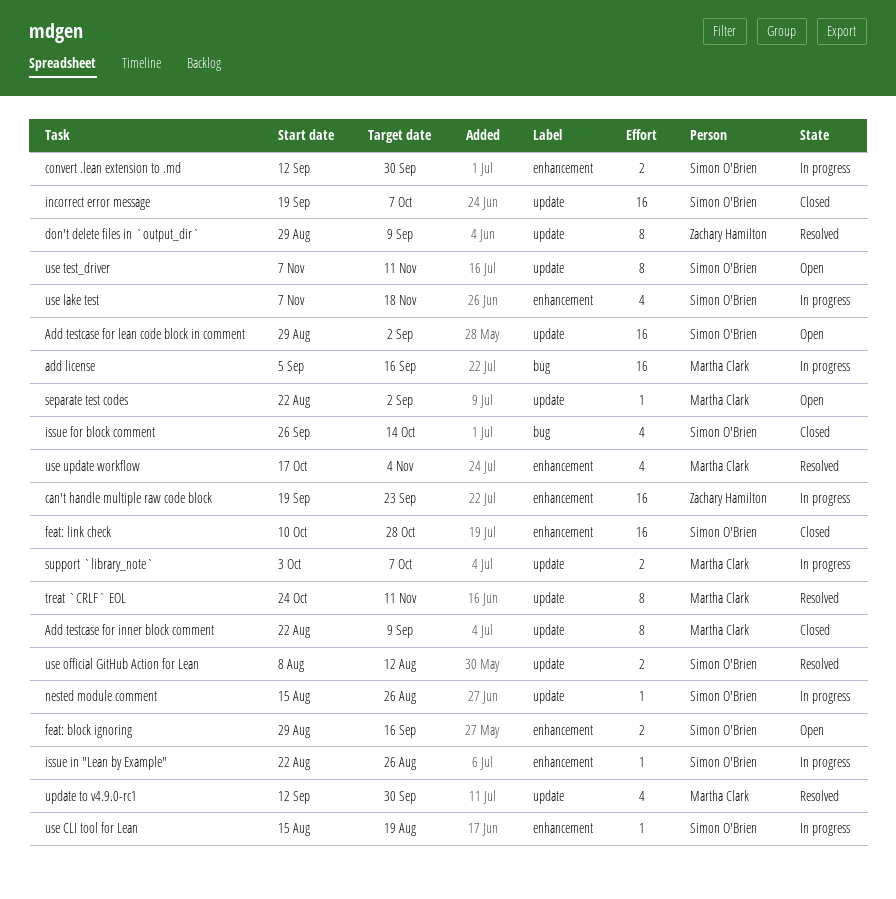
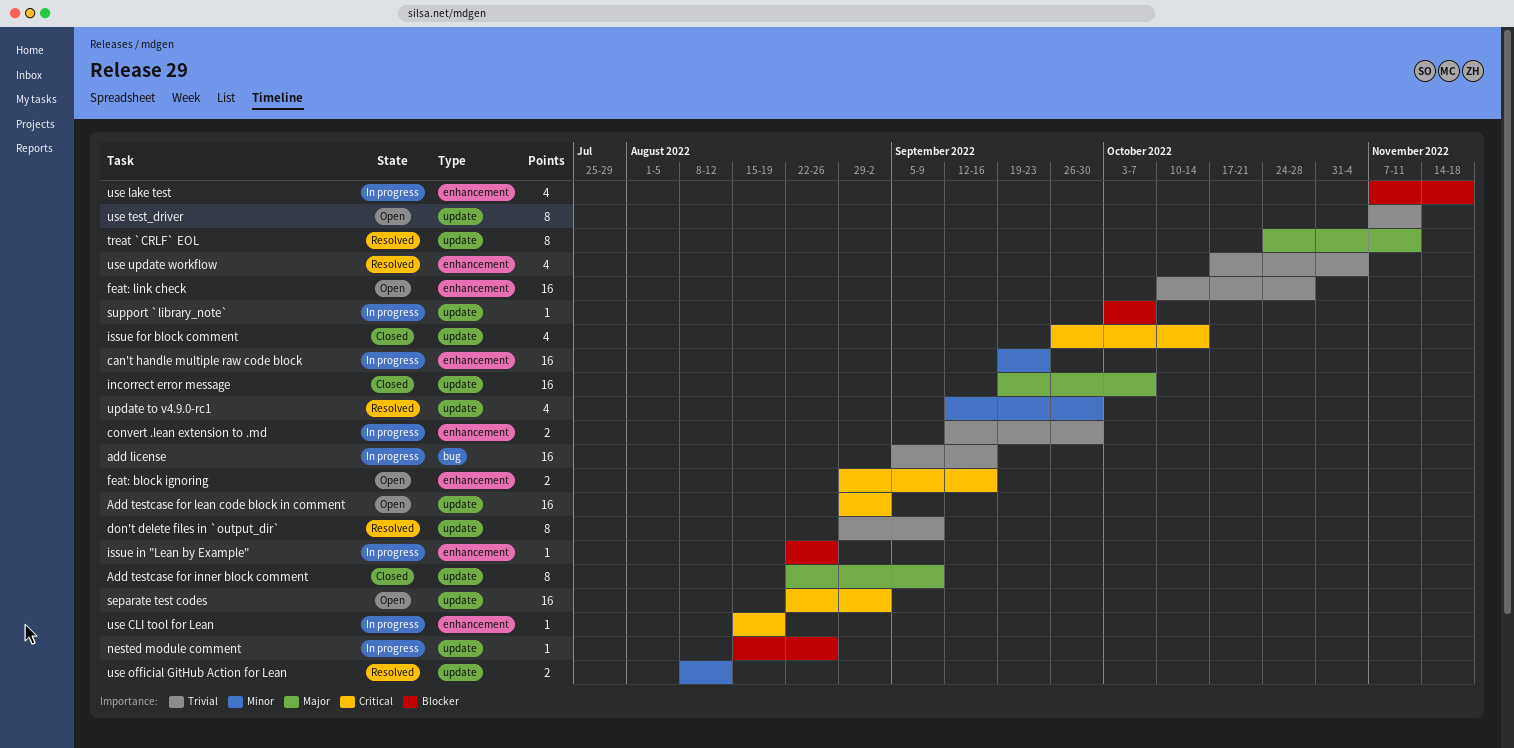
feat: link check, status: Closed -> Open
issue for block comment, label: bug -> update
separate test codes, estimate: 1 -> 16
support `library_note`, estimate: 2 -> 1

